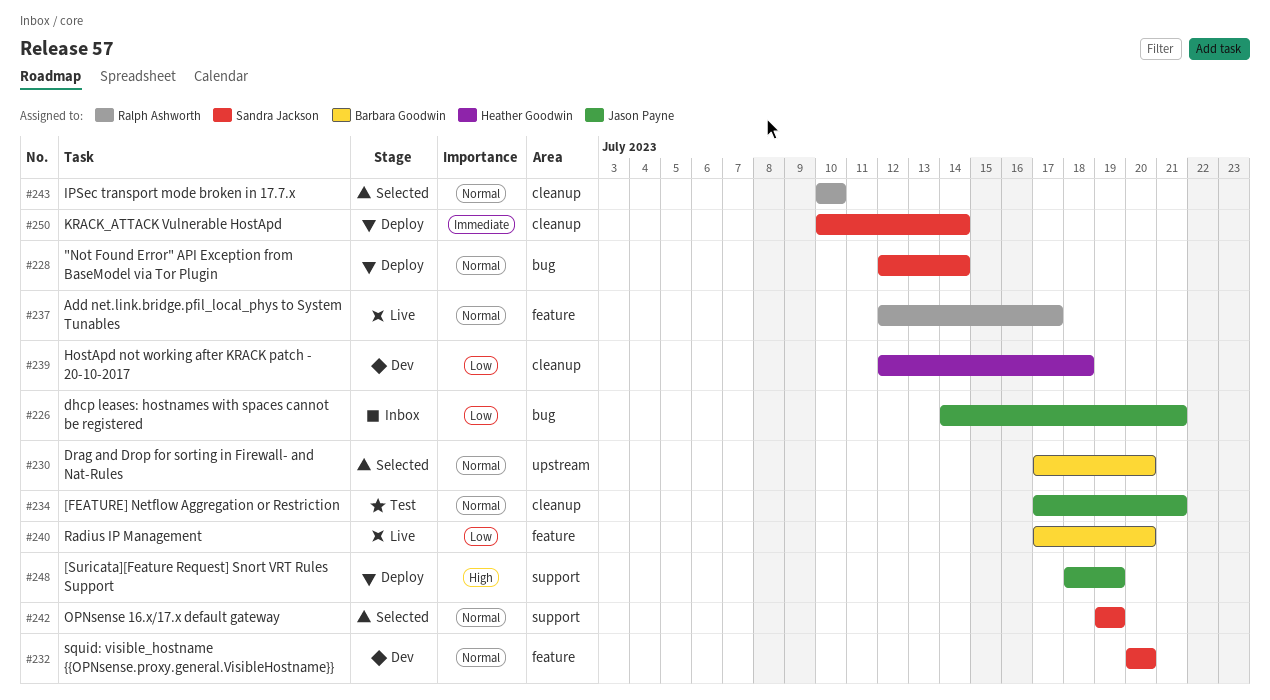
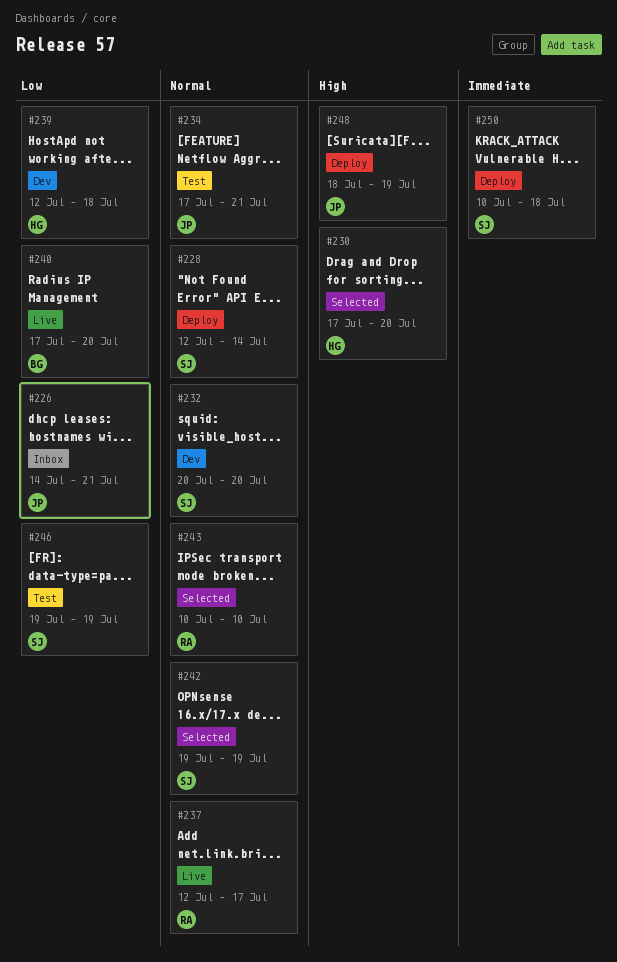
#230, owner: Barbara Goodwin -> Heather Goodwin
#230, priority: Normal -> High
#246: none -> present
#250, due: Jul 14 -> Jul 18

